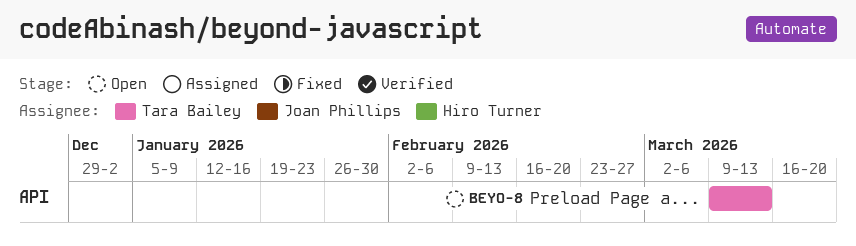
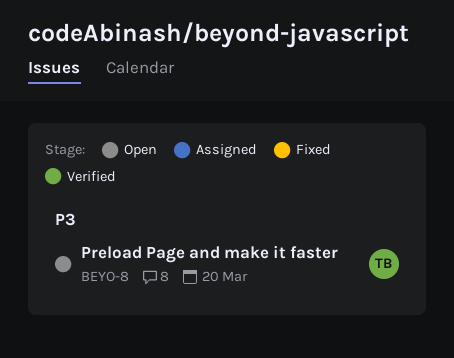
BEYO-8, due: Mar 13 -> Mar 20

